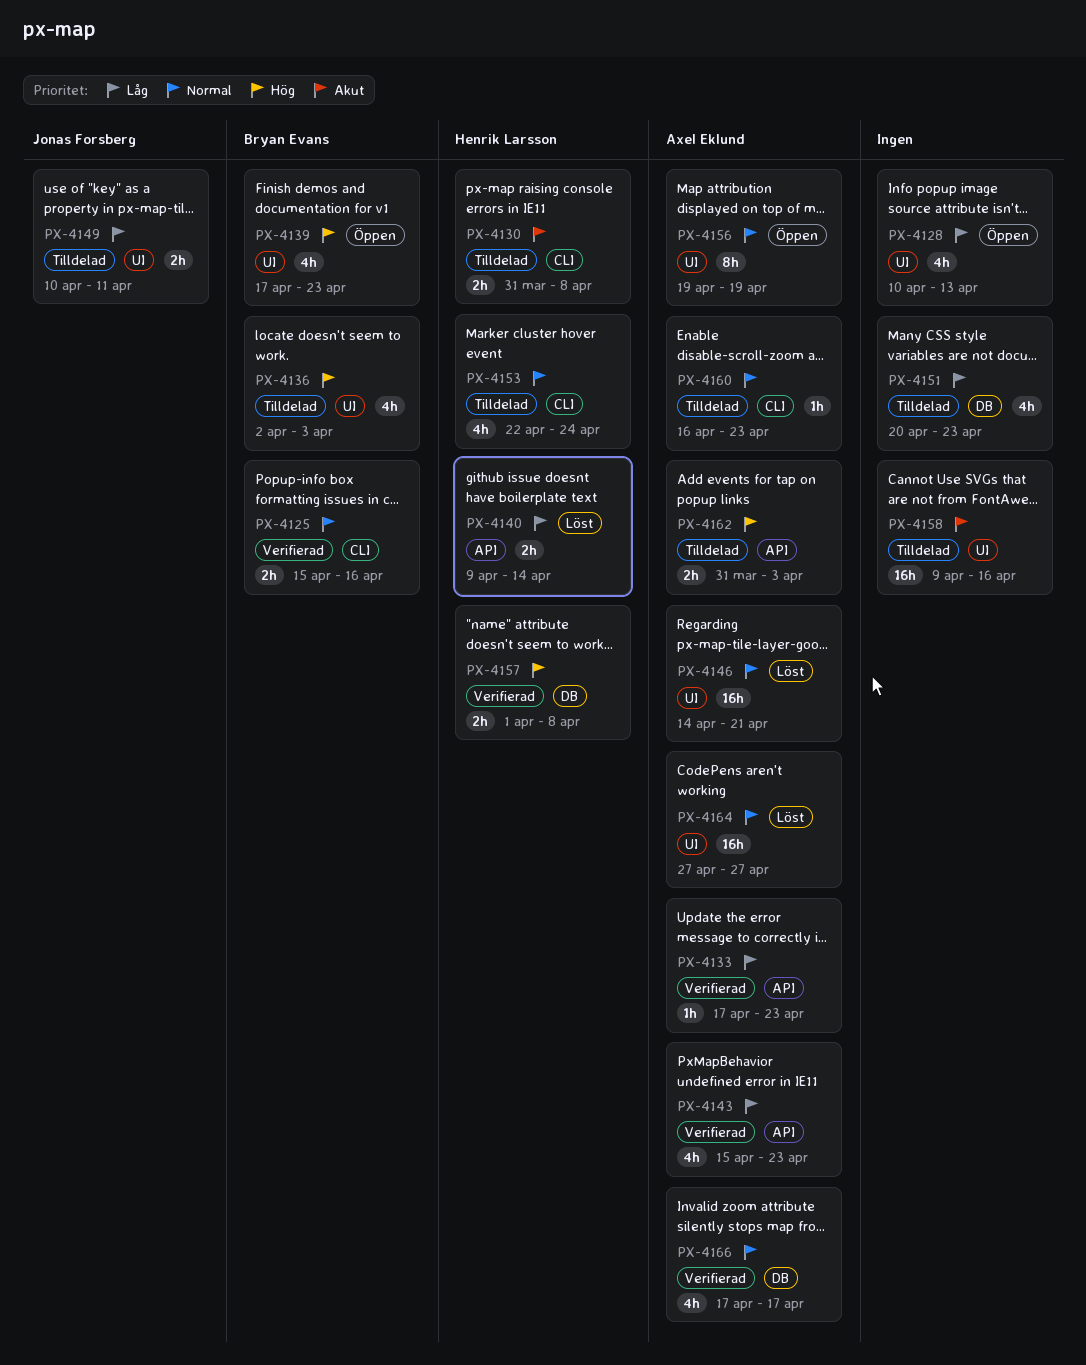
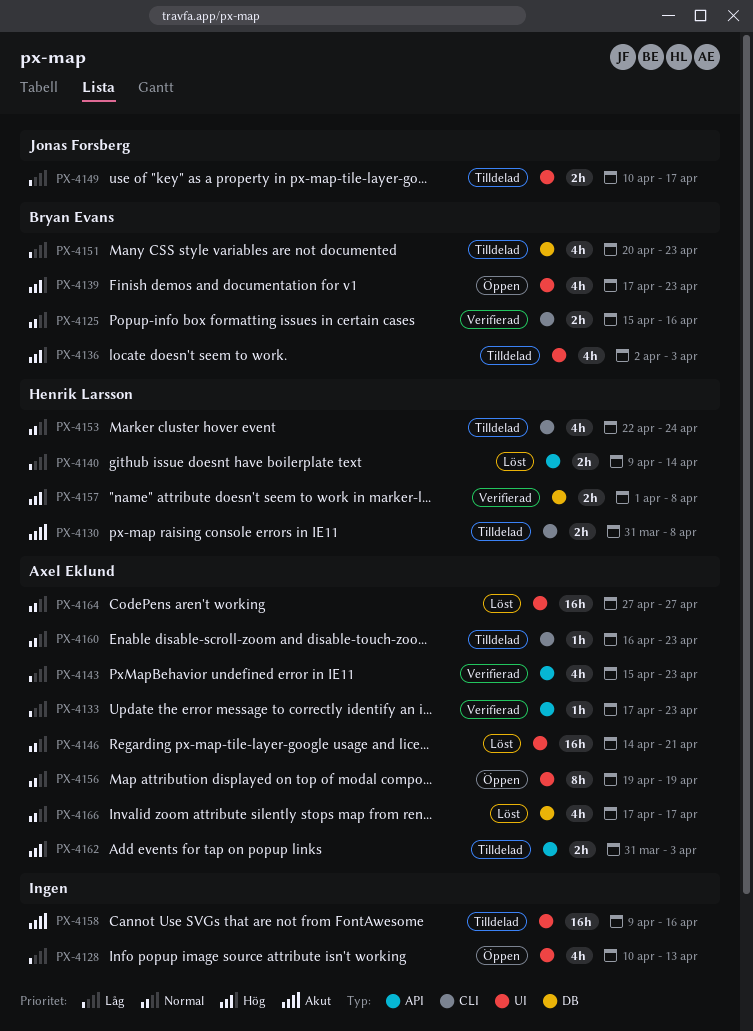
PX-4149, due: Apr 11 -> Apr 17
PX-4151, owner: none -> Bryan Evans
PX-4166, status: Verifierad -> Löst

